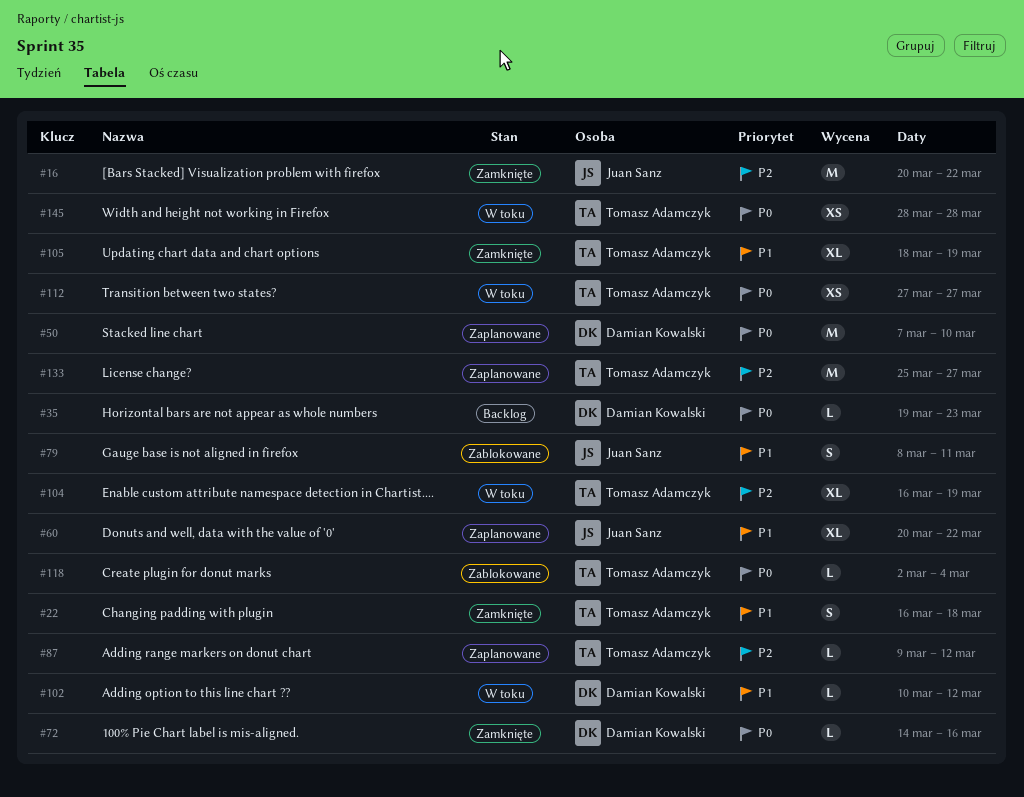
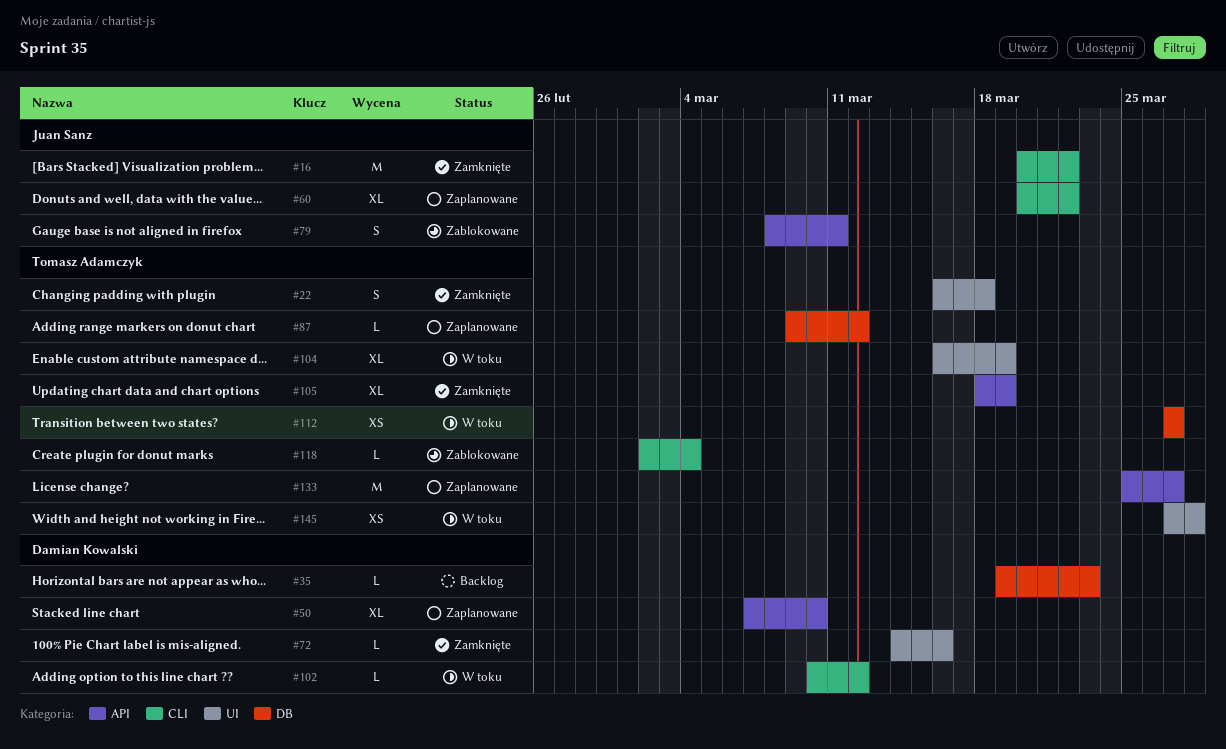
#50, estimate: M -> XL
#145, start: Mar 28 -> Mar 27

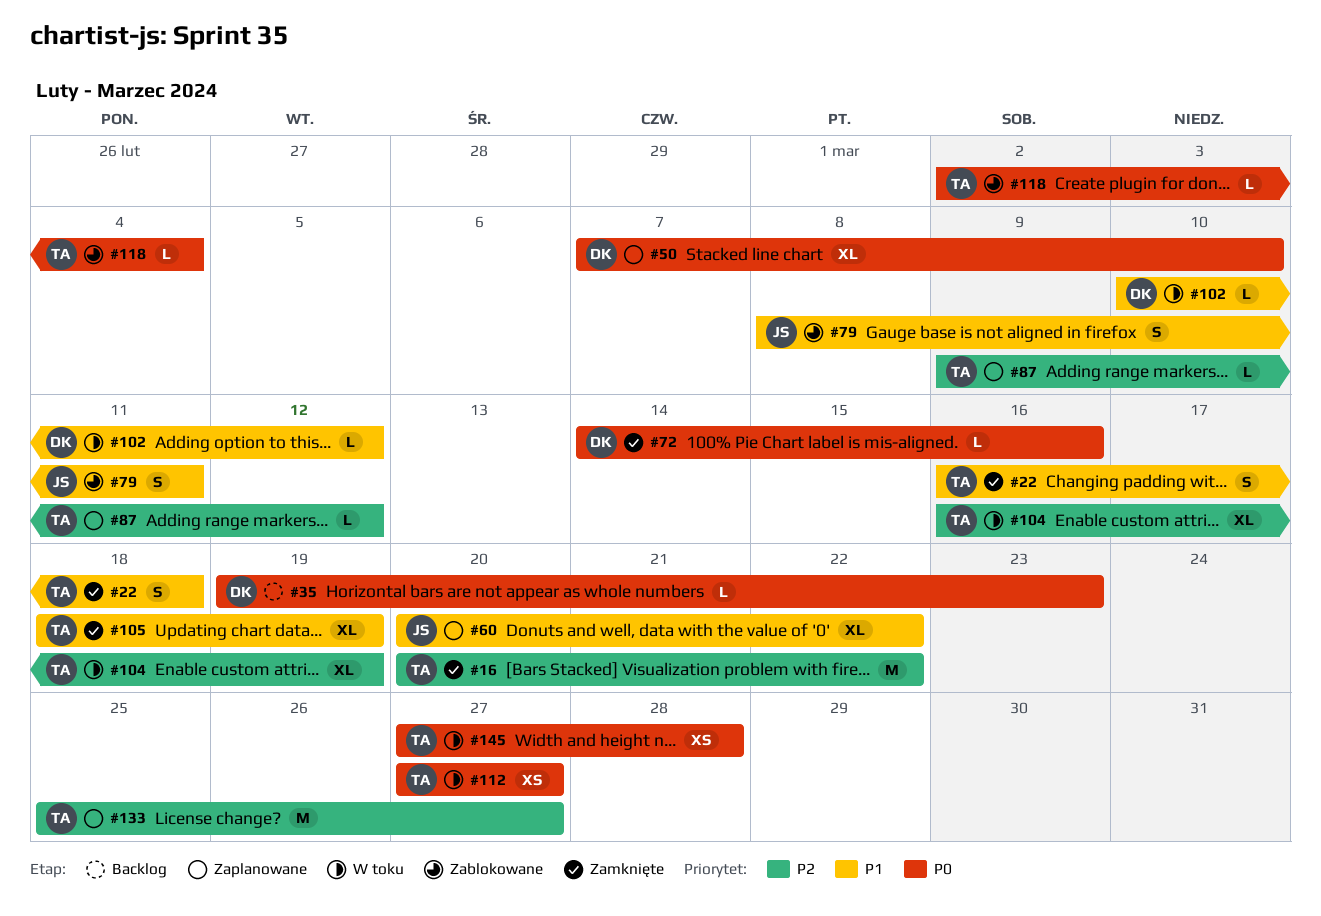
#16, owner: Juan Sanz -> Tomasz Adamczyk

